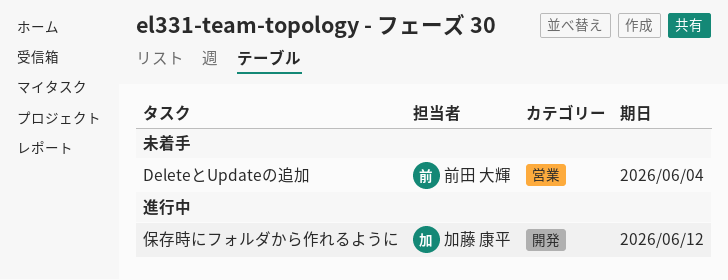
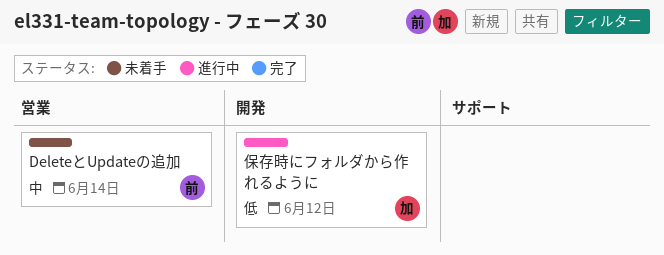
DeleteとUpdateの追加, due: Jun 4 -> Jun 14

